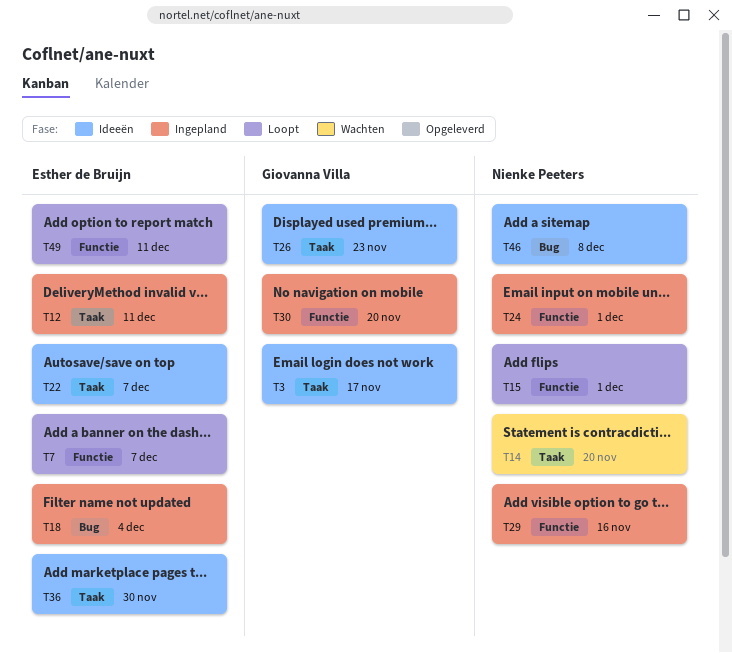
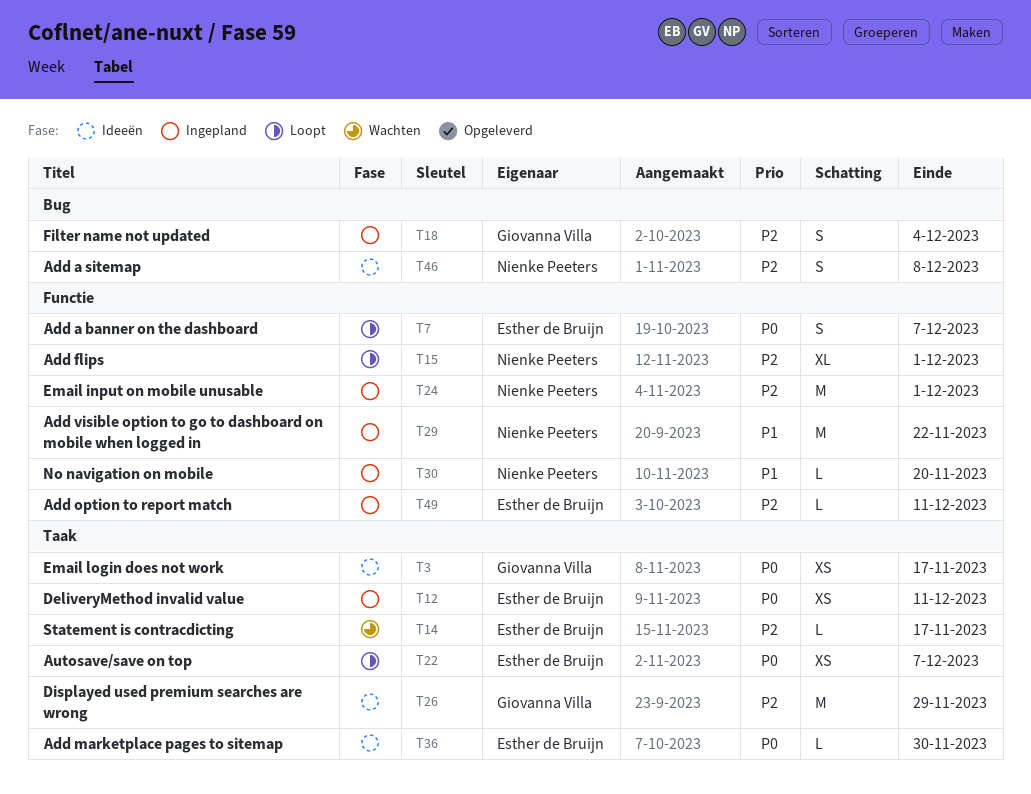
T14, owner: Nienke Peeters -> Esther de Bruijn
T14, due: Nov 20 -> Nov 17
T18, owner: Esther de Bruijn -> Giovanna Villa
T22, status: Ideeën -> Loopt
T26, due: Nov 23 -> Nov 29
T29, due: Nov 16 -> Nov 22
T30, owner: Giovanna Villa -> Nienke Peeters
T49, status: Loopt -> Ingepland

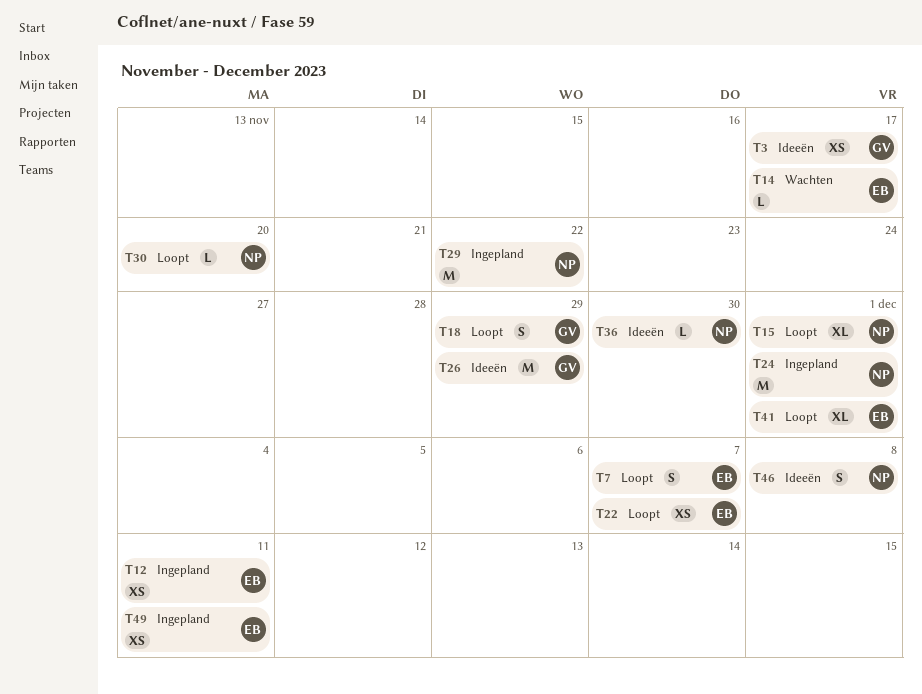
T18, status: Ingepland -> Loopt
T18, due: Dec 4 -> Nov 29
T30, status: Ingepland -> Loopt
T36, owner: Esther de Bruijn -> Nienke Peeters
T41: none -> present
T49, estimate: L -> XS

